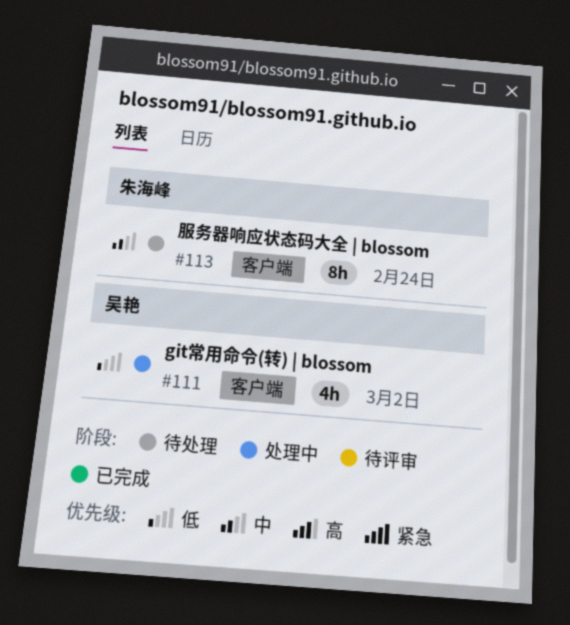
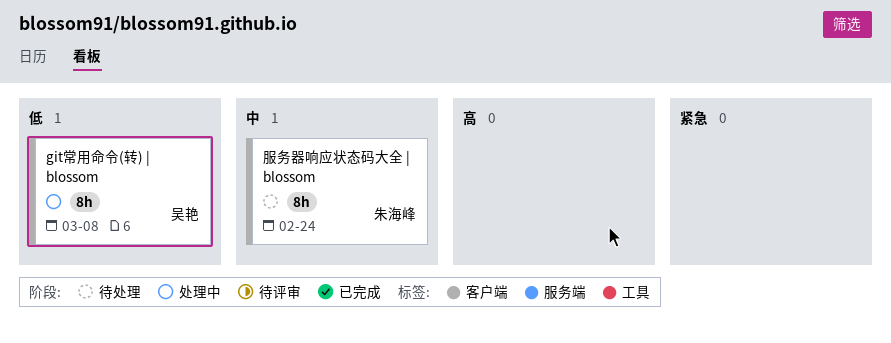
git常用命令(转) | blossom, estimate: 4h -> 8h
git常用命令(转) | blossom, due: Mar 2 -> Mar 8

